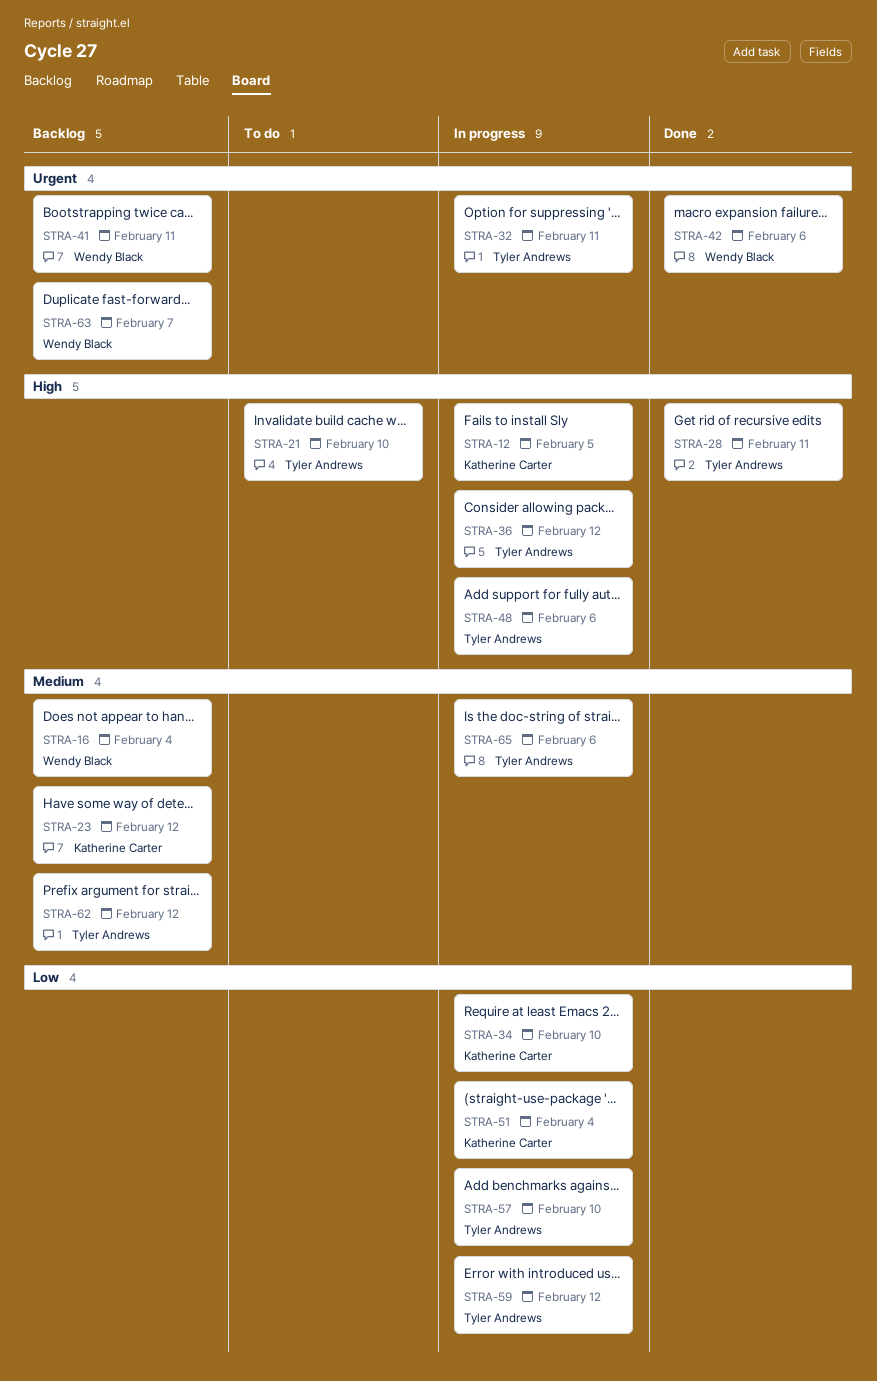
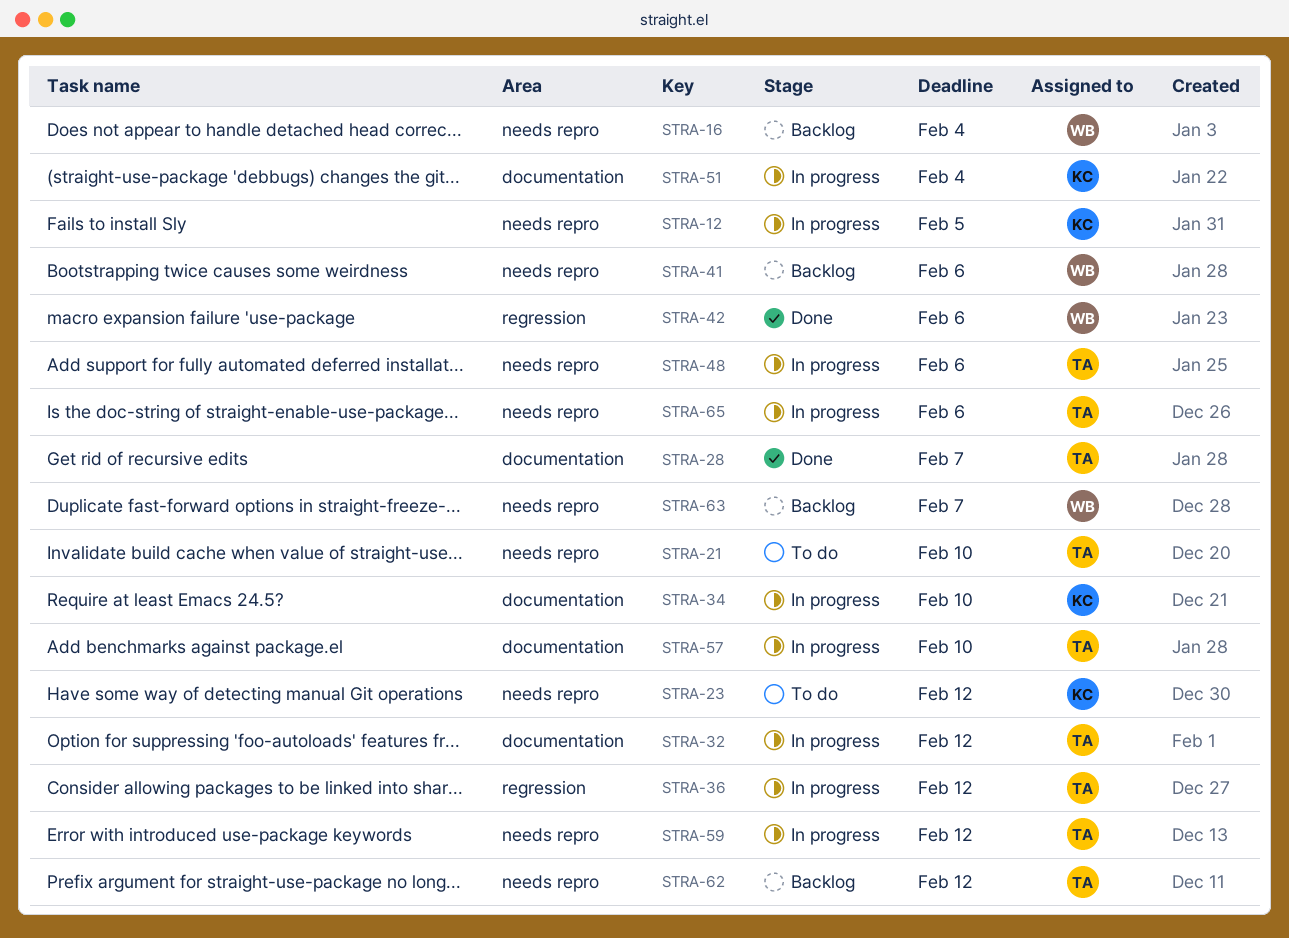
STRA-23, status: Backlog -> To do
STRA-28, due: Feb 11 -> Feb 7
STRA-32, due: Feb 11 -> Feb 12
STRA-41, due: Feb 11 -> Feb 6

